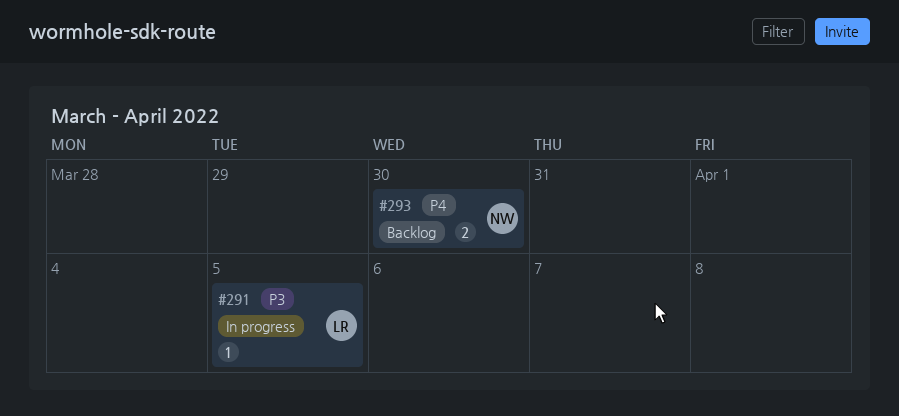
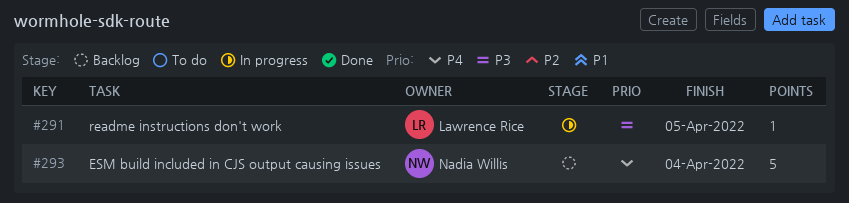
#293, estimate: 2 -> 5
#293, due: Mar 30 -> Apr 4

